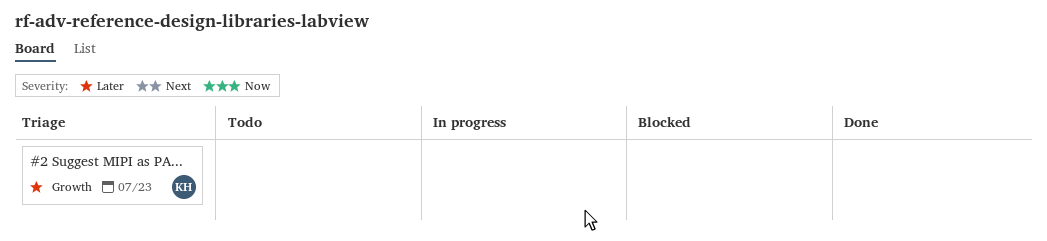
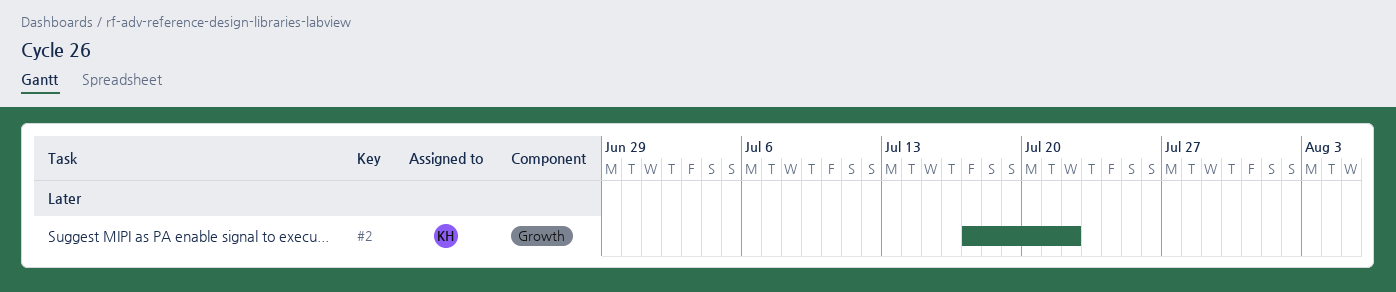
#2, due: Jul 23 -> Jul 22

